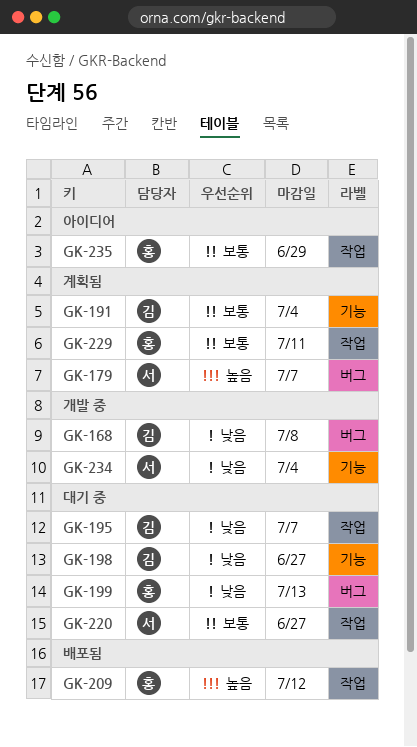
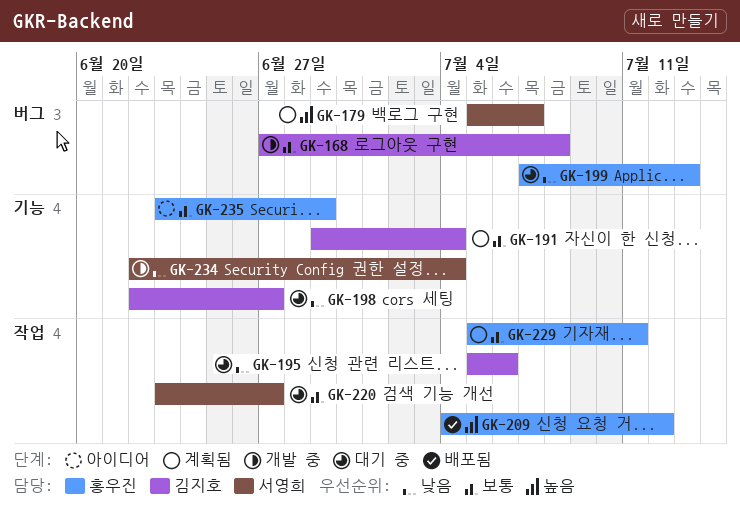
GK-168, priority: 낮음 -> 보통
GK-195, due: Jul 7 -> Jul 6
GK-235, label: 작업 -> 기능

